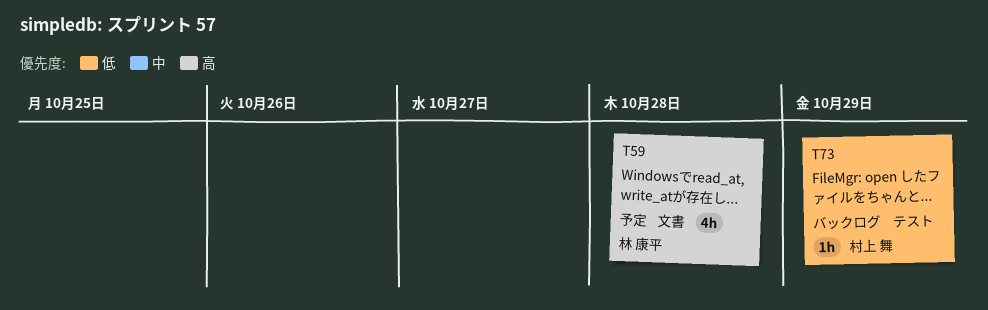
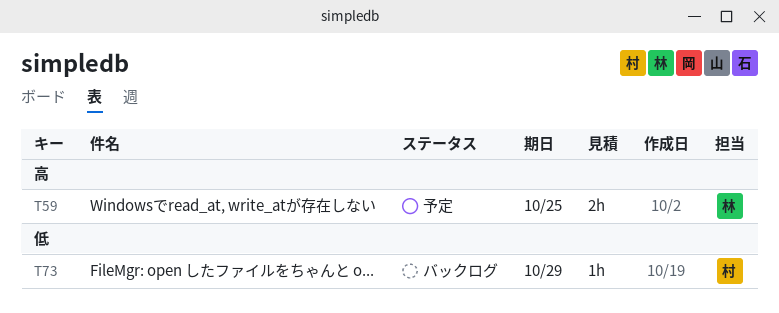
T59, estimate: 4h -> 2h
T59, due: Oct 28 -> Oct 25

